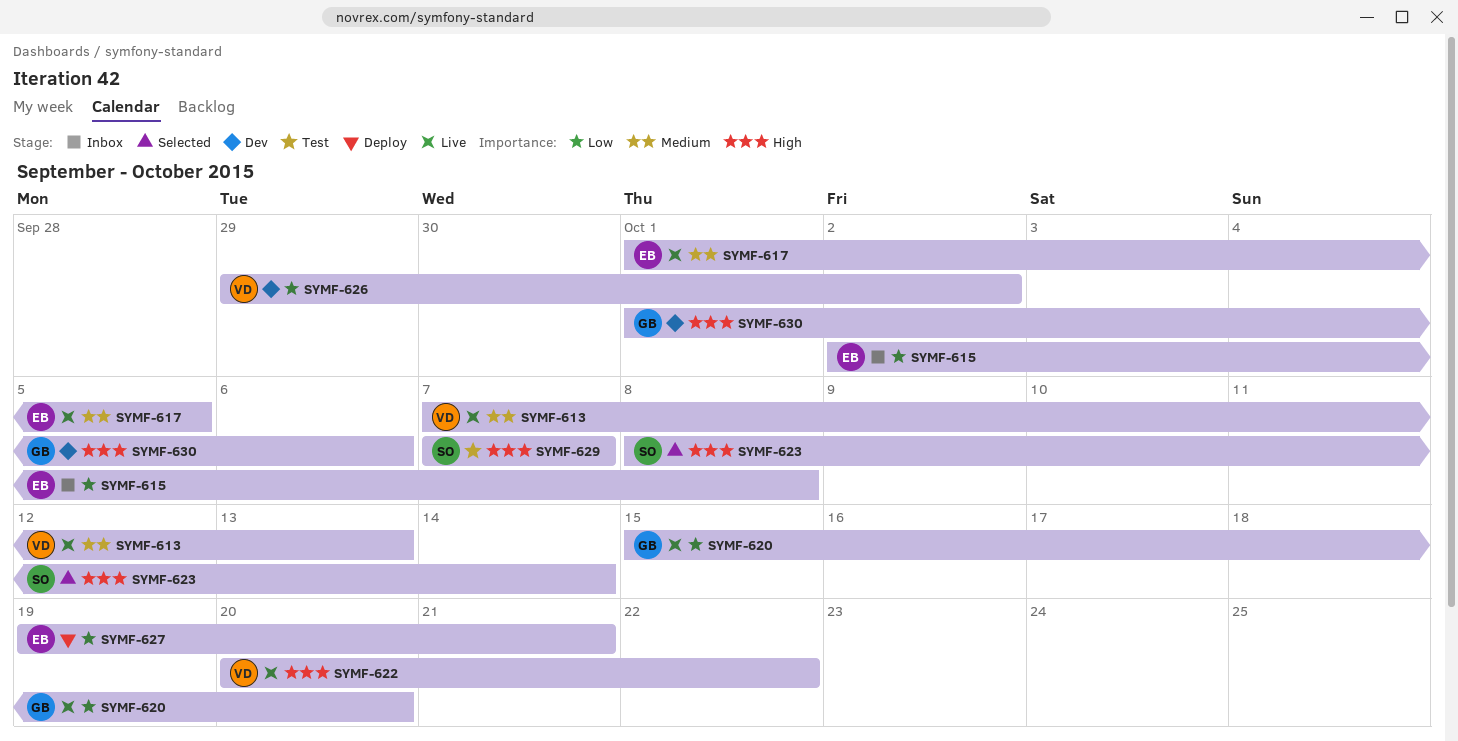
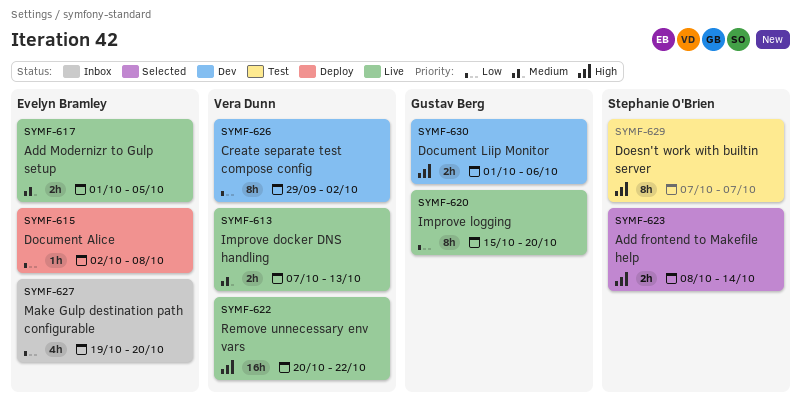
SYMF-615, status: Inbox -> Deploy
SYMF-627, status: Deploy -> Inbox
SYMF-627, due: Oct 21 -> Oct 20

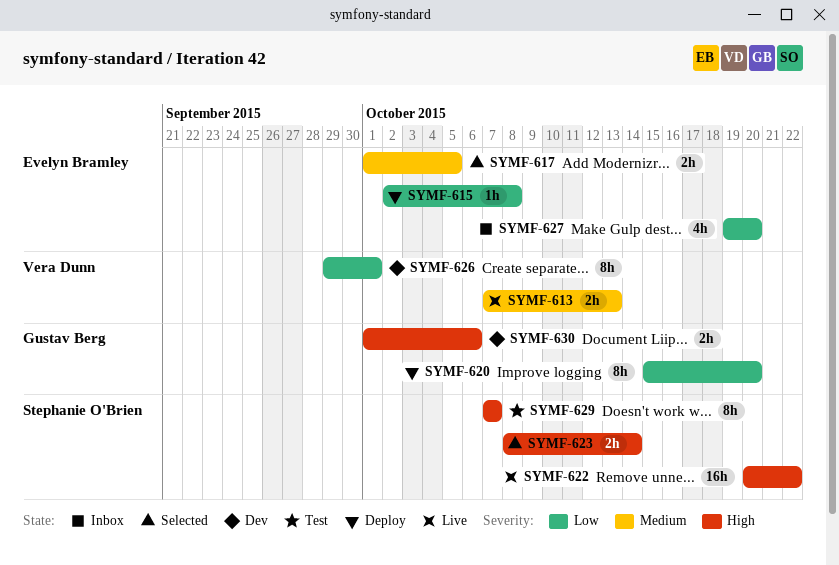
SYMF-617, status: Live -> Selected
SYMF-620, status: Live -> Deploy
SYMF-622, owner: Vera Dunn -> Stephanie O'Brien
SYMF-626, due: Oct 2 -> Oct 1

